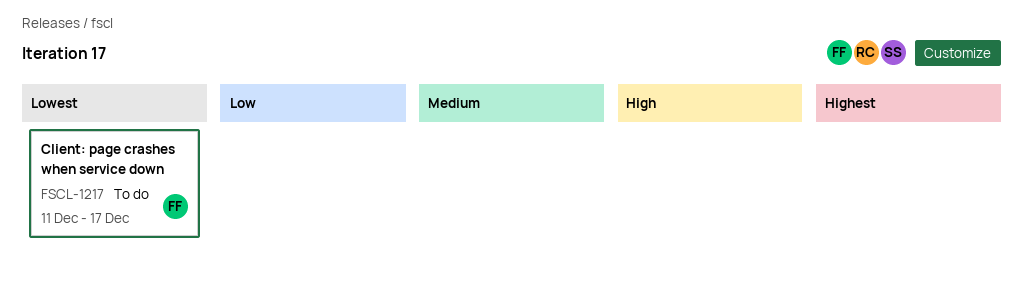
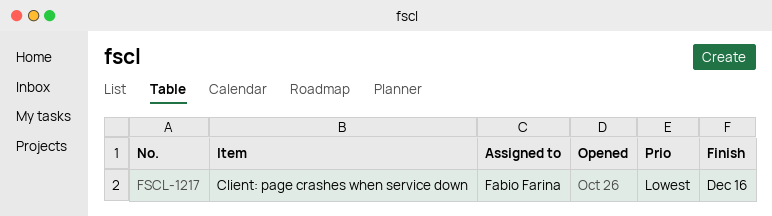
FSCL-1217, due: Dec 17 -> Dec 16

